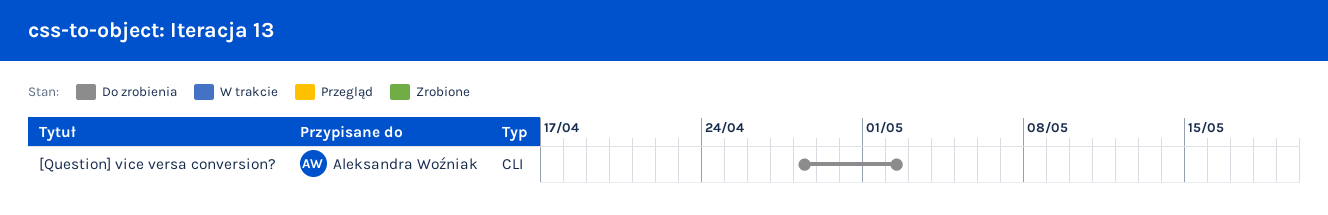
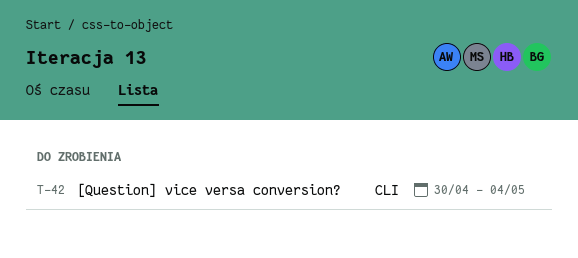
[Question] vice versa conversion?, start: Apr 28 -> Apr 30
[Question] vice versa conversion?, due: May 2 -> May 4

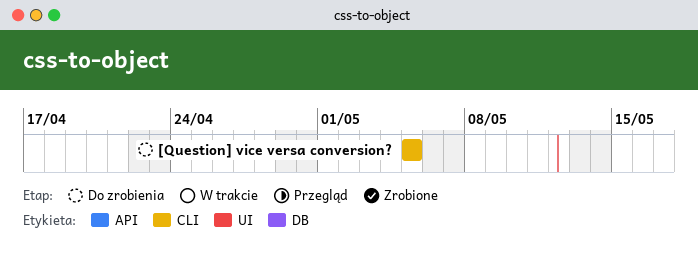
[Question] vice versa conversion?, start: Apr 30 -> May 5
[Question] vice versa conversion?, due: May 4 -> May 5

